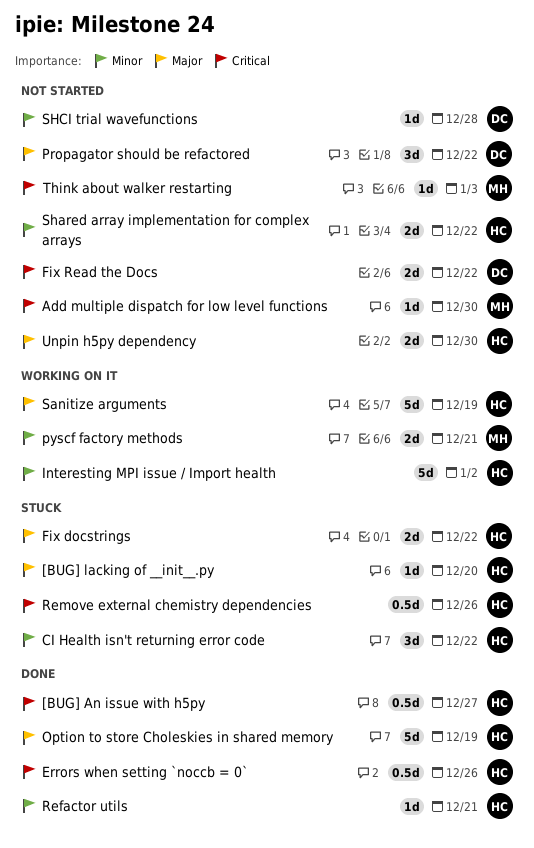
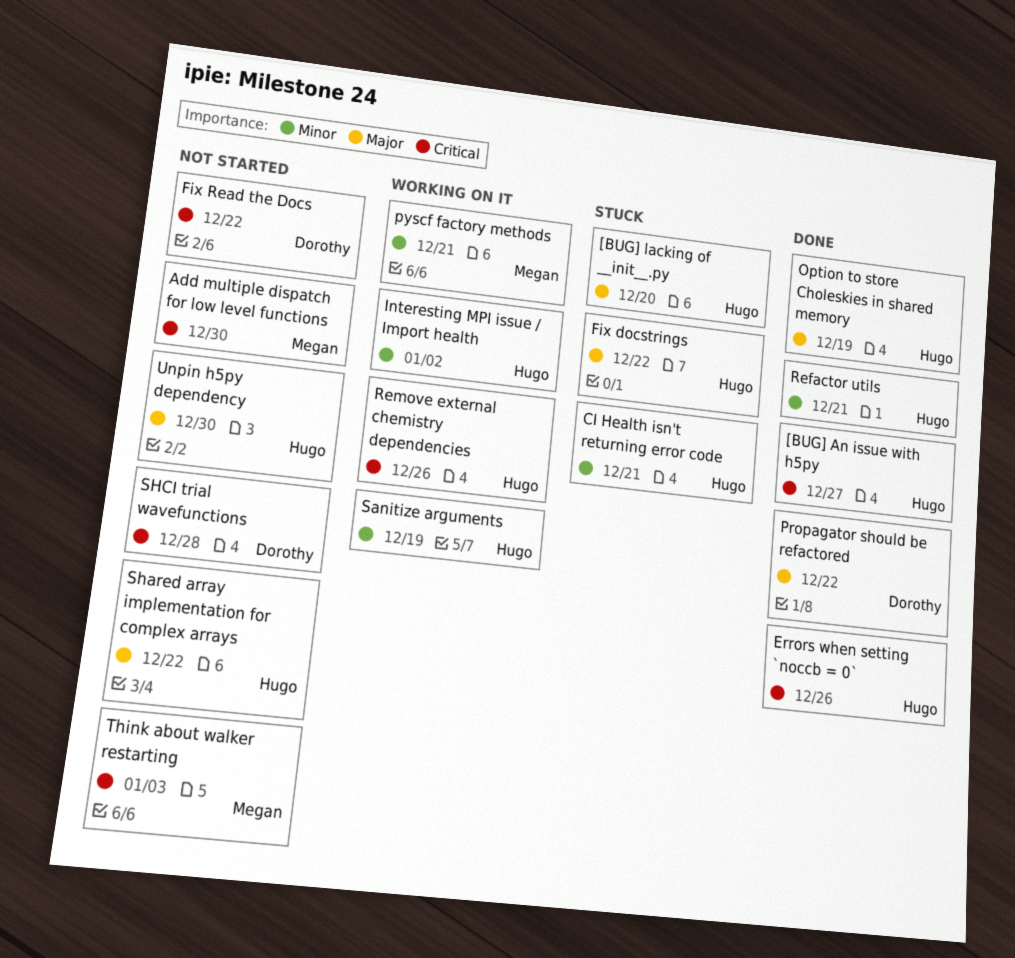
CI Health isn't returning error code, due: Dec 22 -> Dec 21
Propagator should be refactored, status: Not started -> Done
Remove external chemistry dependencies, status: Stuck -> Working on it
Sanitize arguments, priority: Major -> Minor
Shared array implementation for complex arrays, priority: Minor -> Major
SHCI trial wavefunctions, priority: Minor -> Critical

